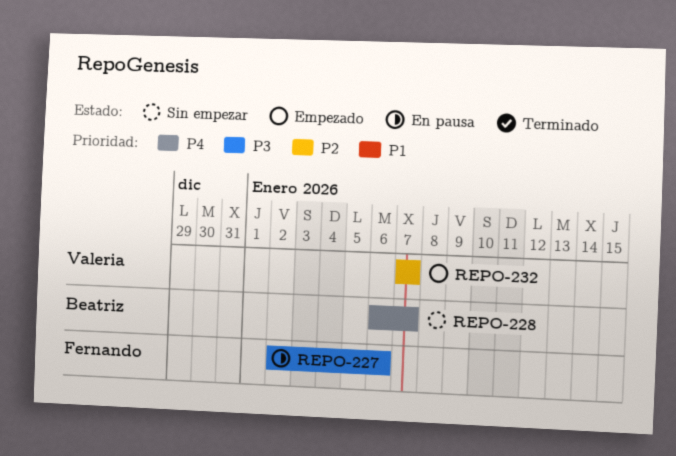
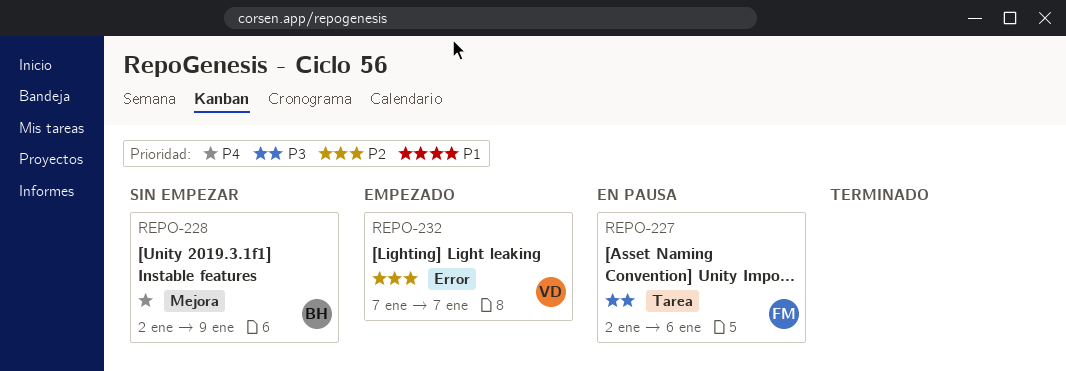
REPO-228, start: Jan 6 -> Jan 2
REPO-228, due: Jan 7 -> Jan 9

